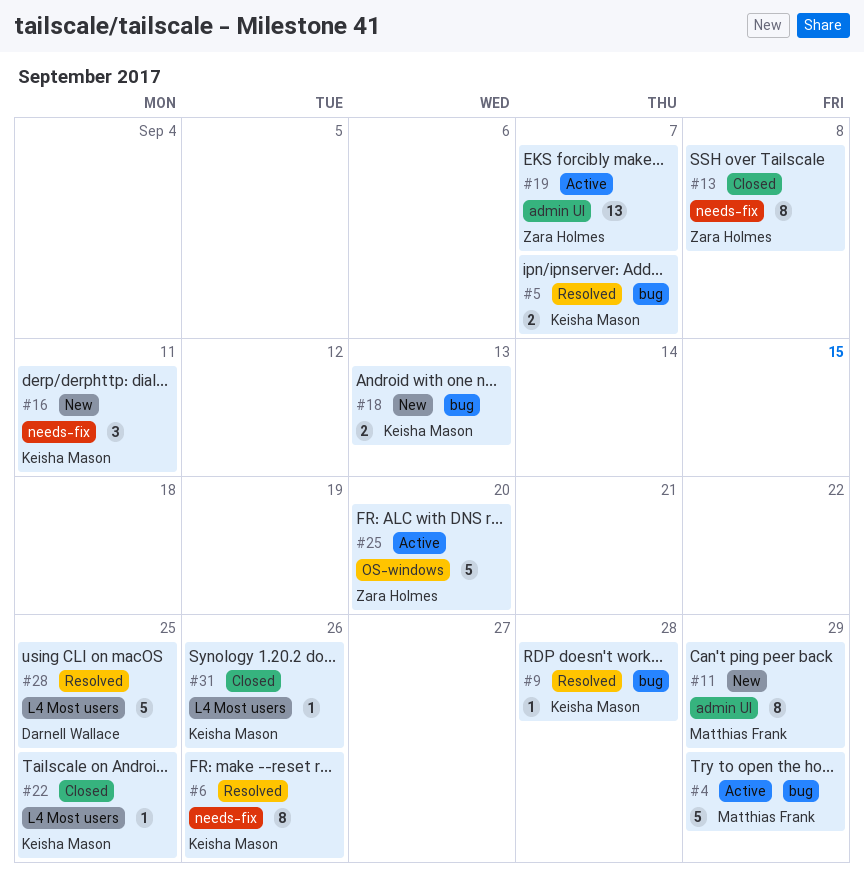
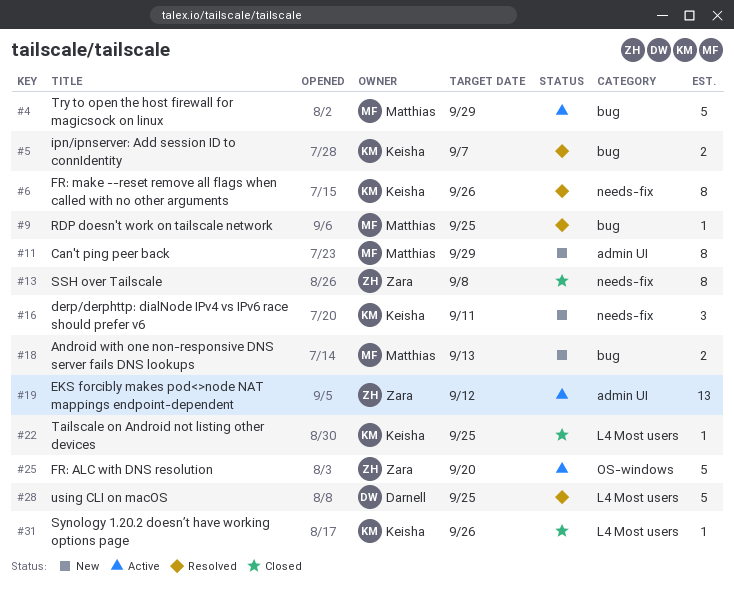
#9, owner: Keisha Mason -> Matthias Frank
#9, due: Sep 28 -> Sep 25
#18, owner: Keisha Mason -> Matthias Frank
#19, due: Sep 7 -> Sep 12

